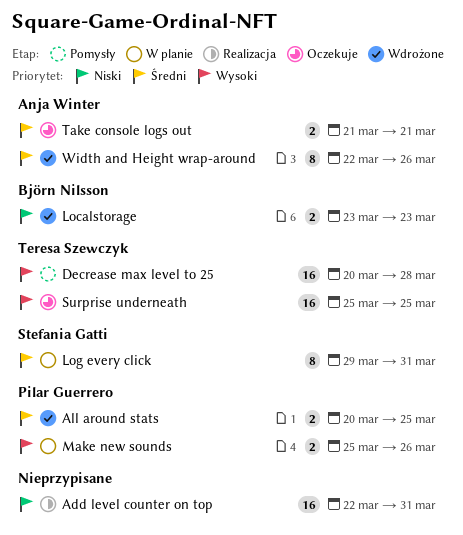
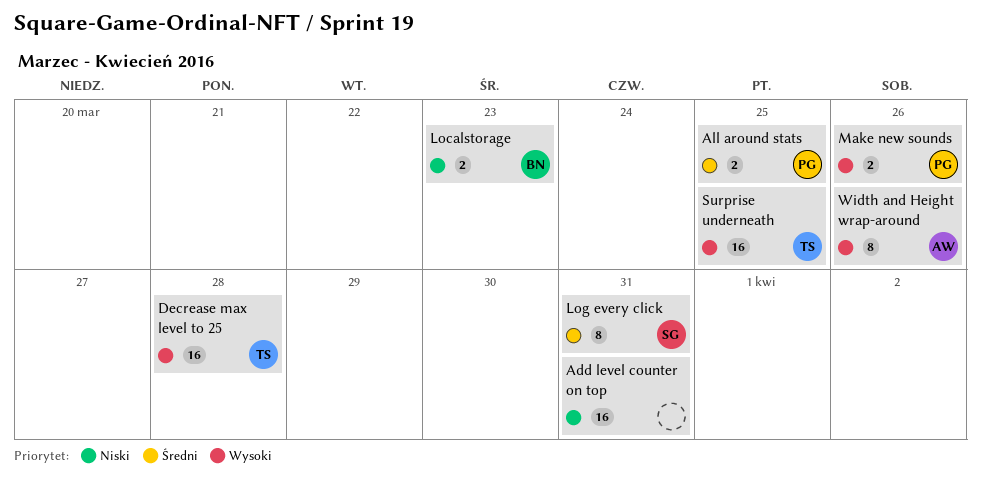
Take console logs out: present -> none
Width and Height wrap-around, priority: Średni -> Wysoki

